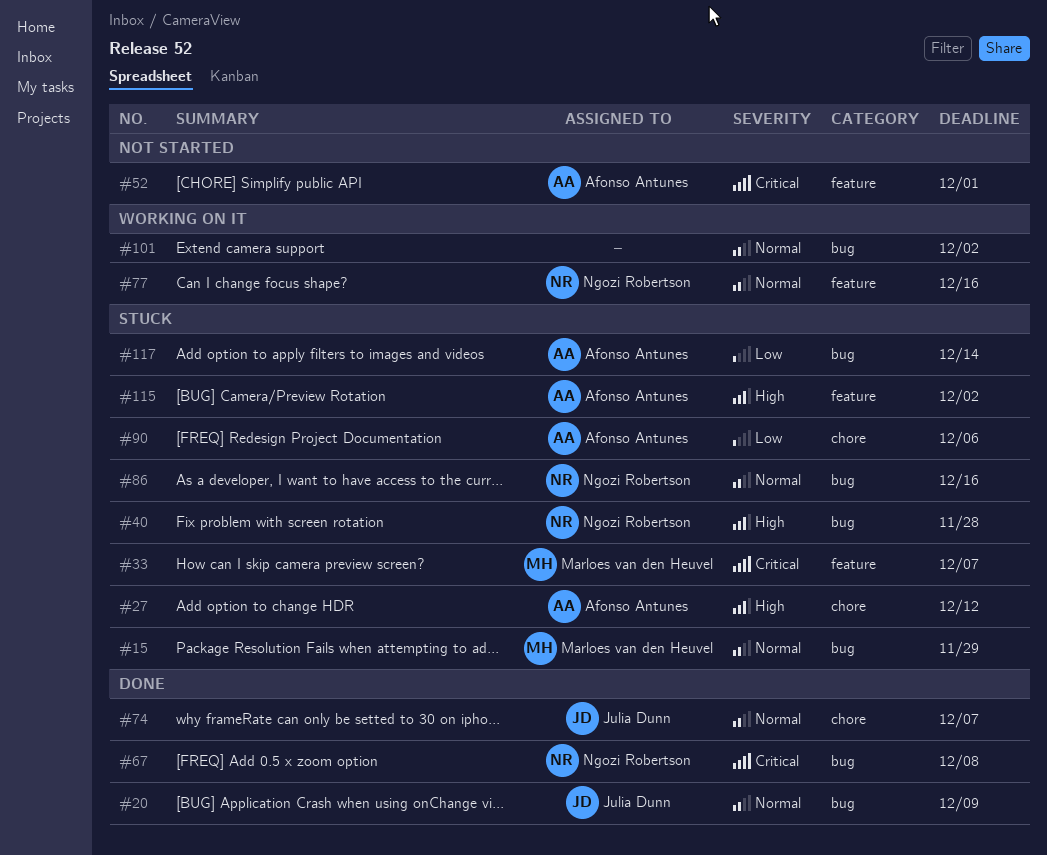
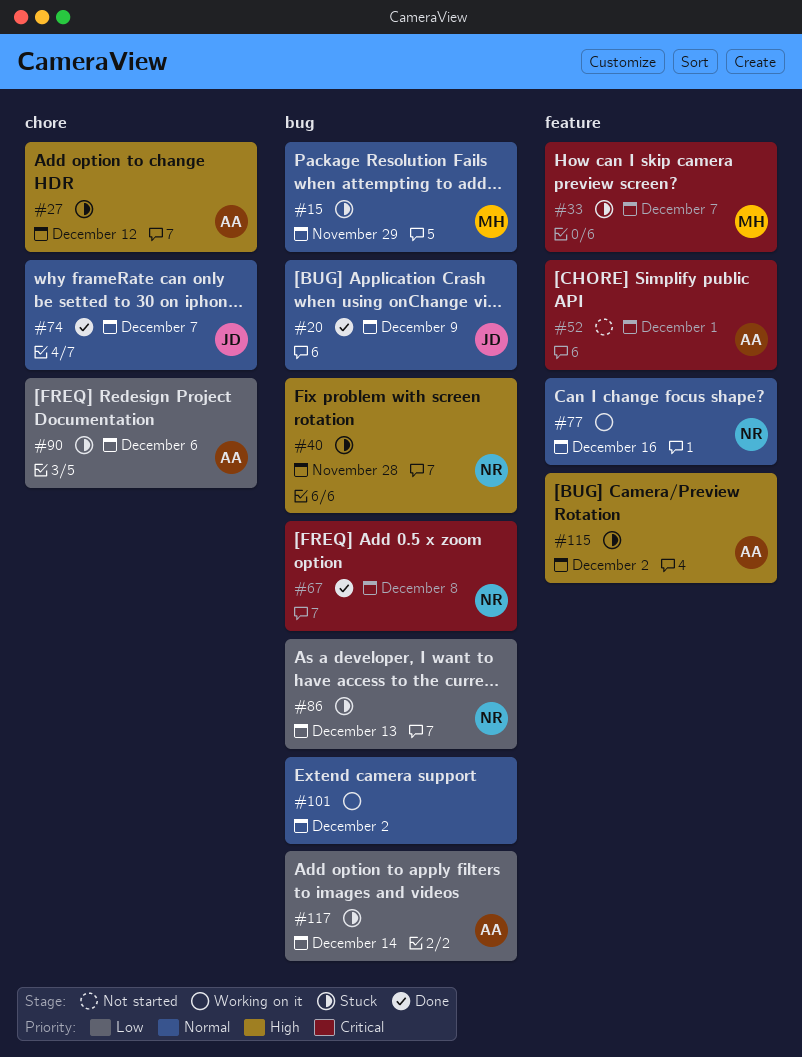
#86, priority: Normal -> Low
#86, due: Dec 16 -> Dec 13

